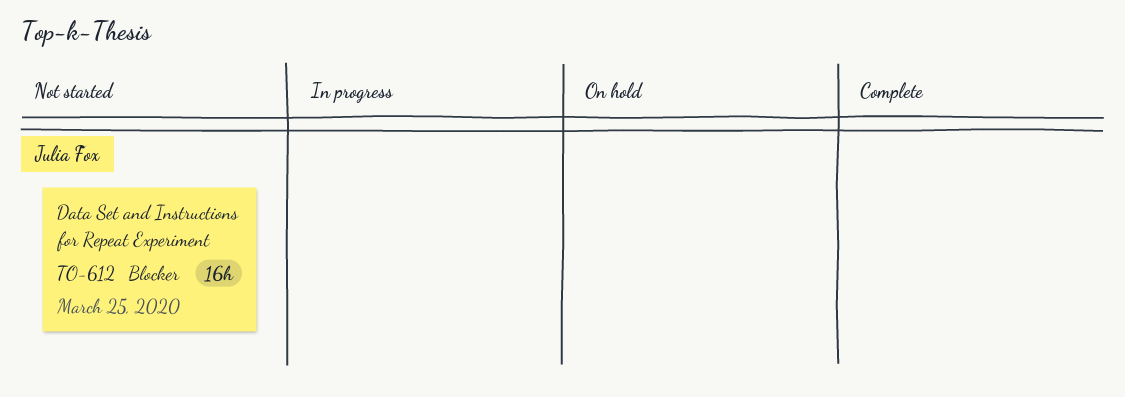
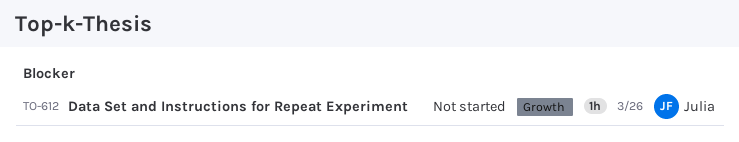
TO-612, estimate: 16h -> 1h
TO-612, due: Mar 25 -> Mar 26

